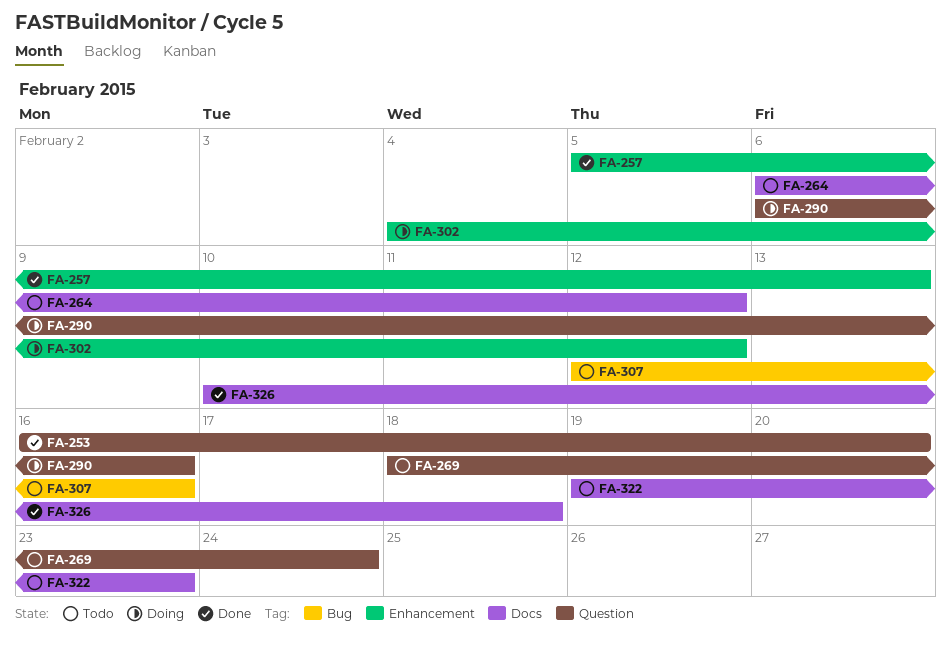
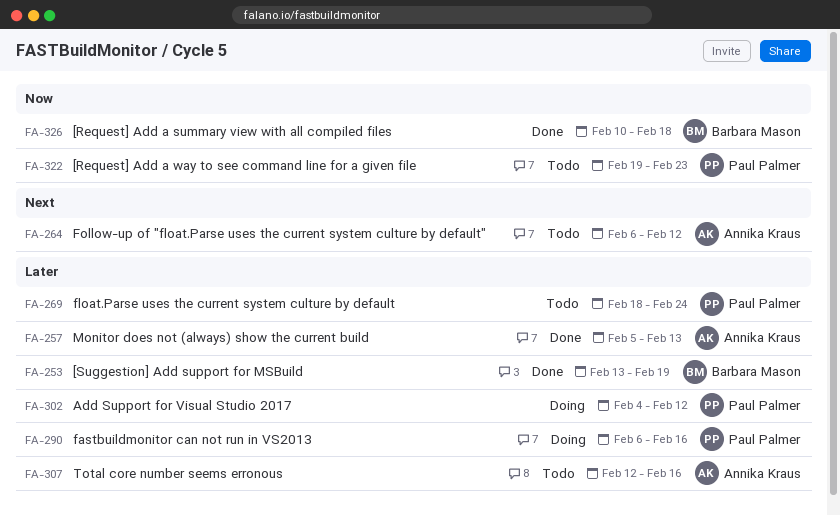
FA-253, start: Feb 16 -> Feb 13
FA-253, due: Feb 20 -> Feb 19

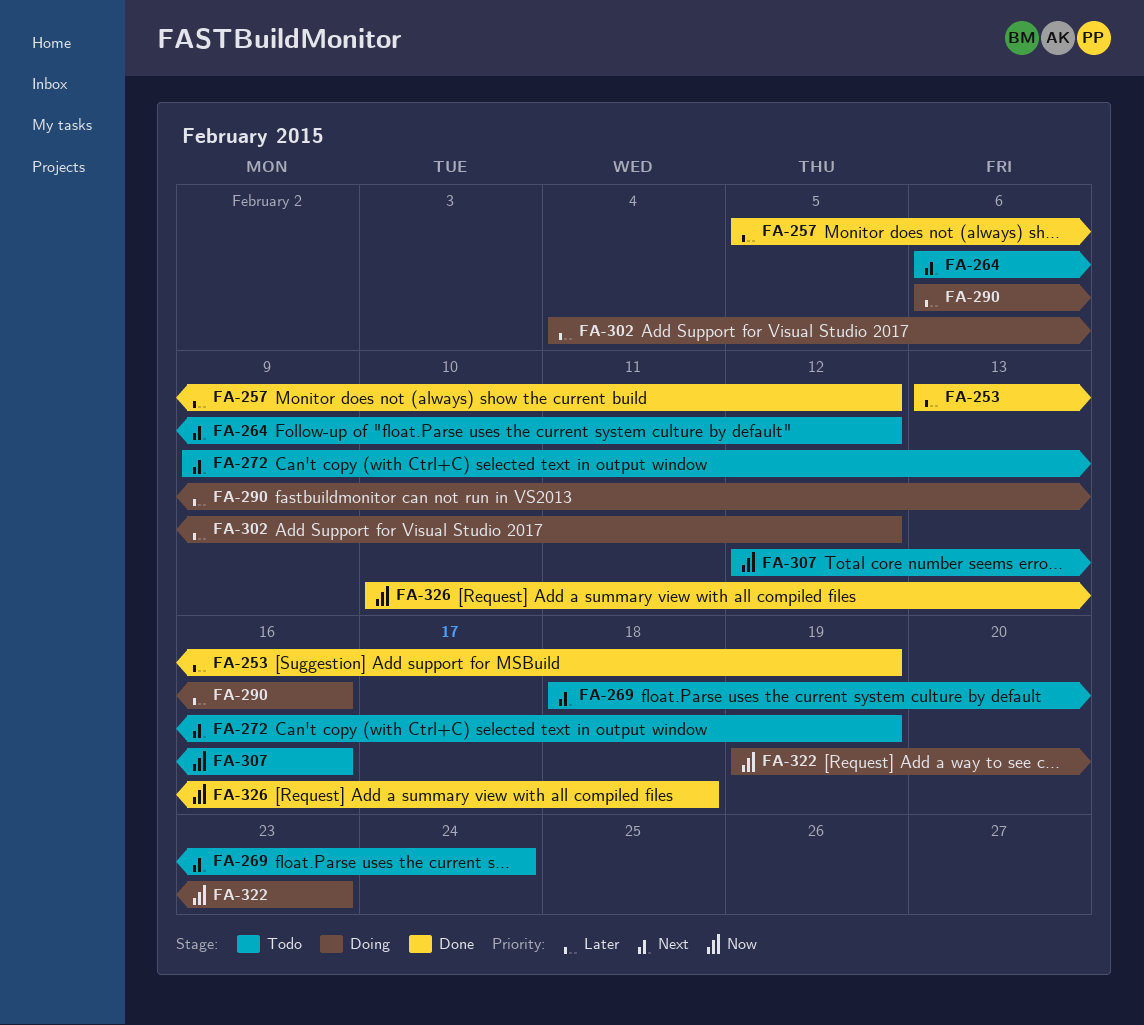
FA-257, due: Feb 13 -> Feb 12
FA-269, priority: Later -> Next
FA-272: none -> present
FA-307, priority: Later -> Now
FA-322, status: Todo -> Doing

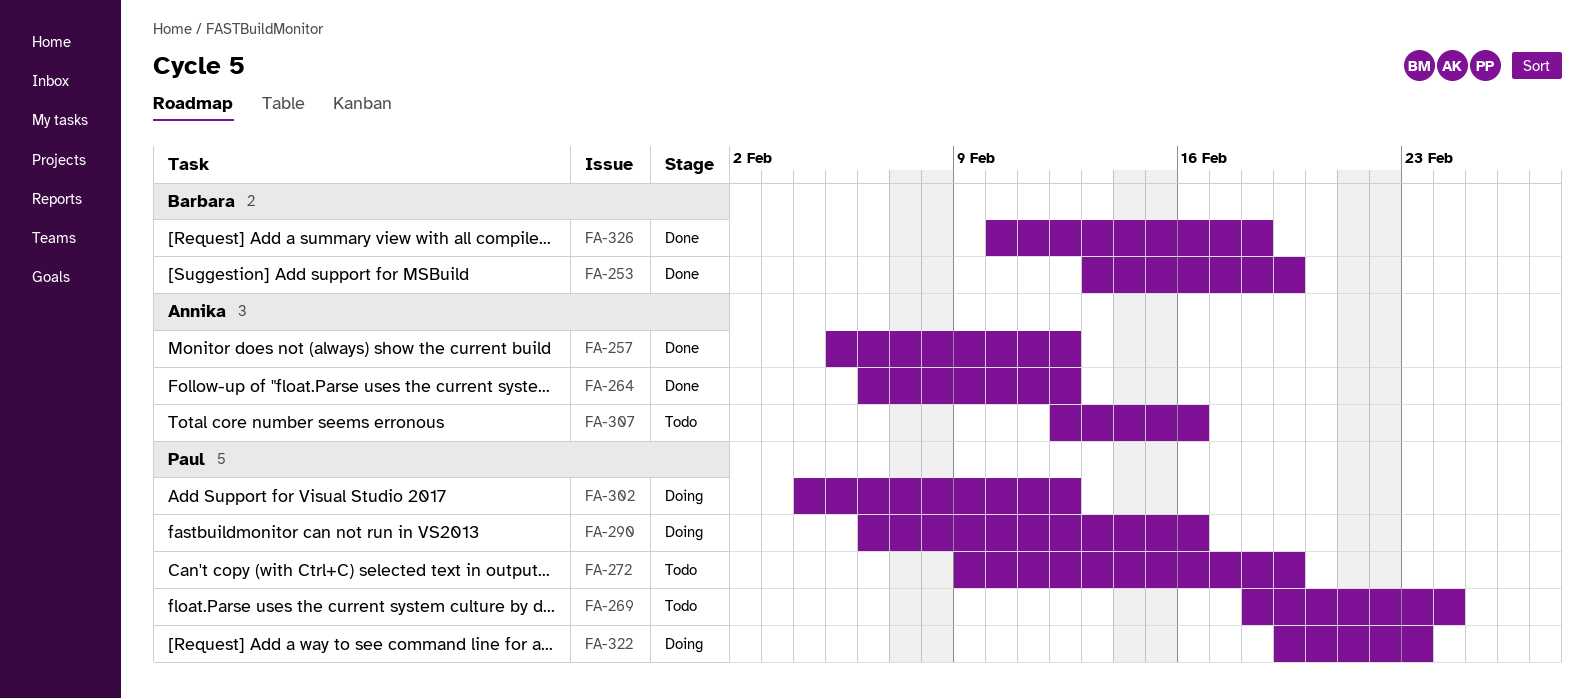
FA-264, status: Todo -> Done

